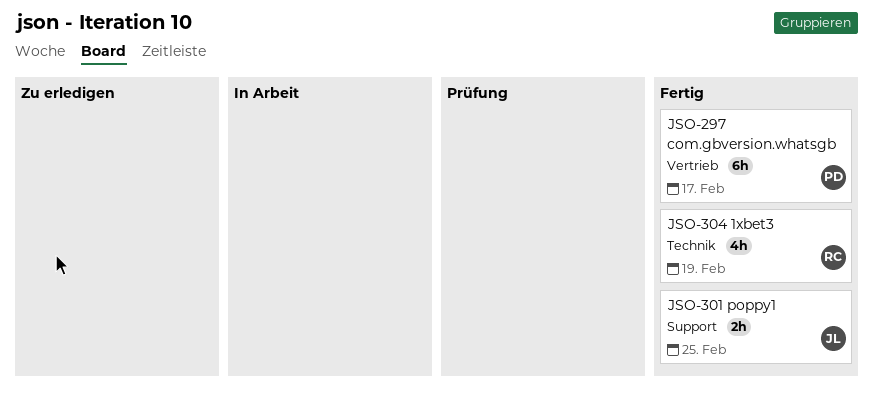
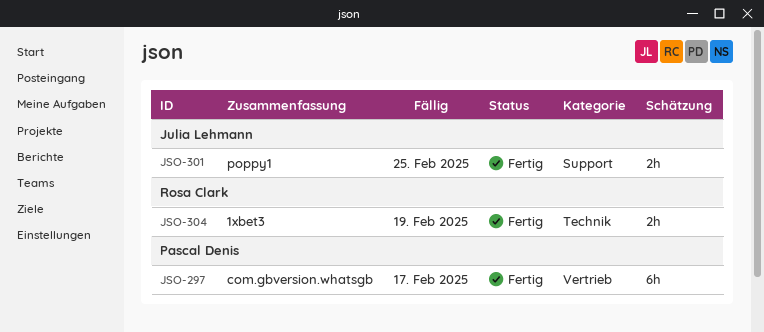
JSO-304, estimate: 4h -> 2h

